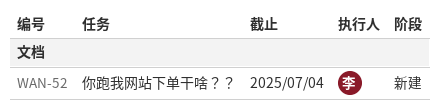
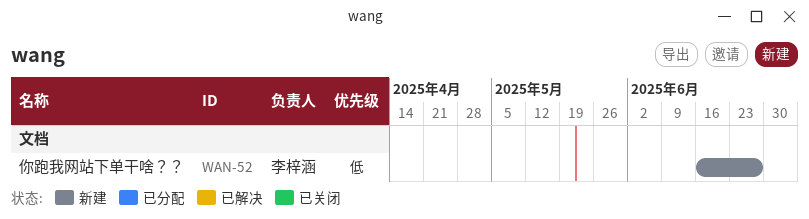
WAN-52, due: Jul 4 -> Jun 27

